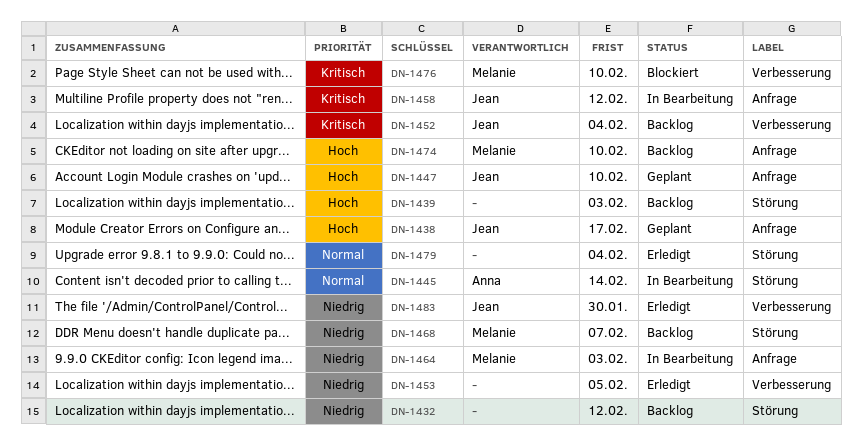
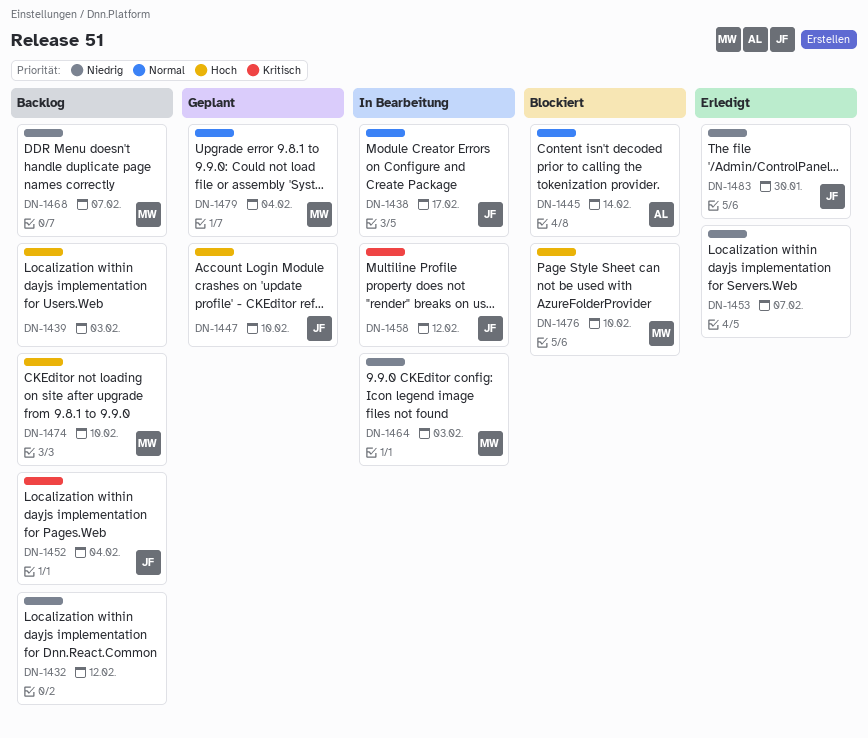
DN-1438, status: Geplant -> In Bearbeitung
DN-1438, priority: Hoch -> Normal
DN-1445, status: In Bearbeitung -> Blockiert
DN-1453, due: Feb 5 -> Feb 7
DN-1476, priority: Kritisch -> Hoch
DN-1479, status: Erledigt -> Geplant
DN-1479, owner: none -> Melanie

